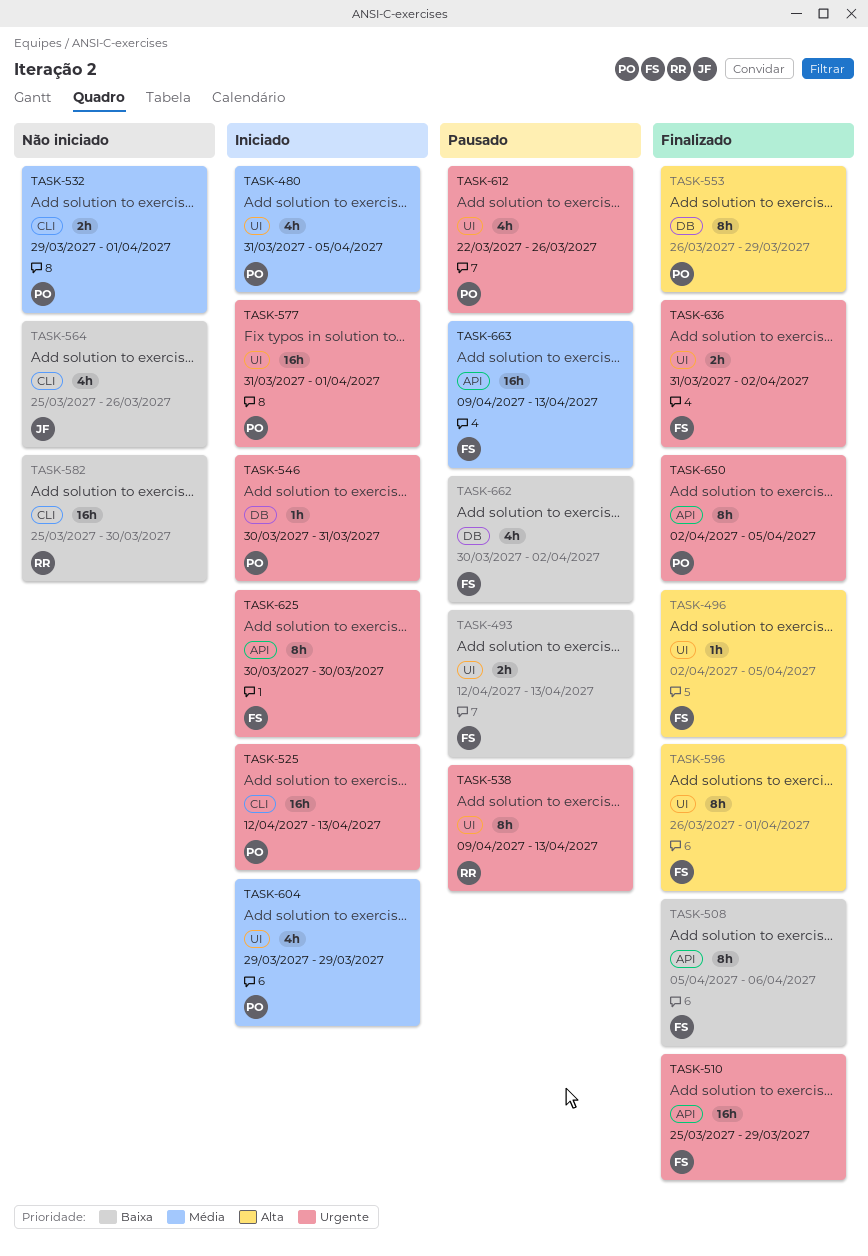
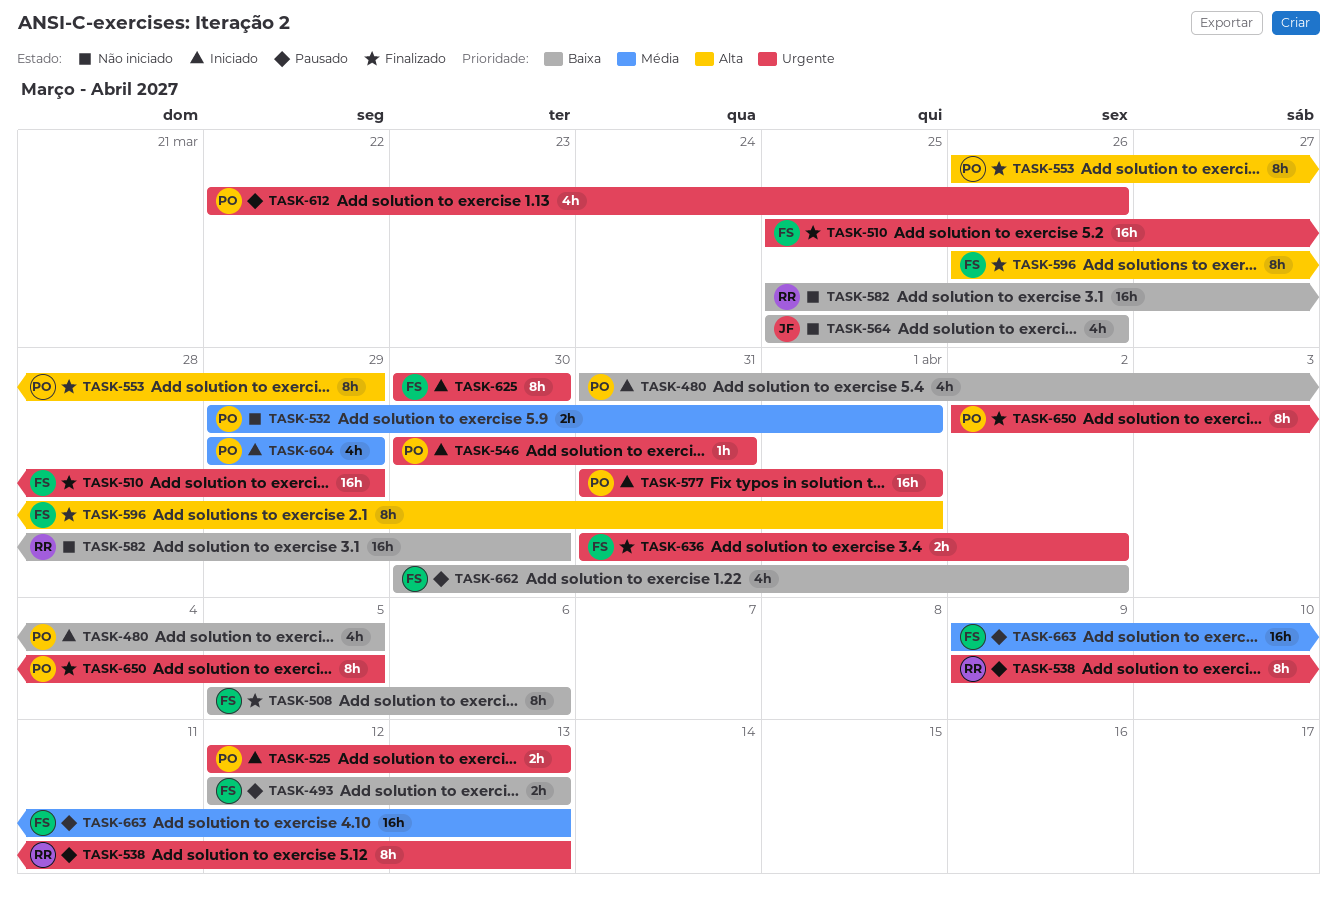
TASK-480, priority: Média -> Baixa
TASK-496: present -> none
TASK-525, estimate: 16h -> 2h

